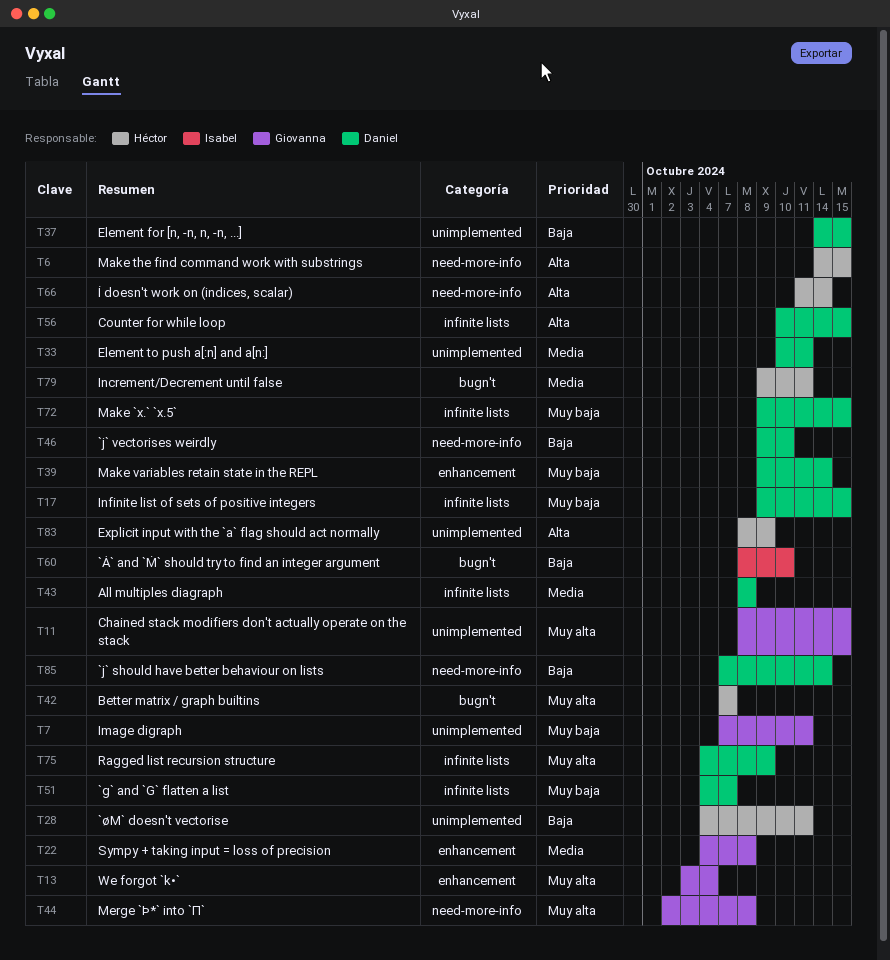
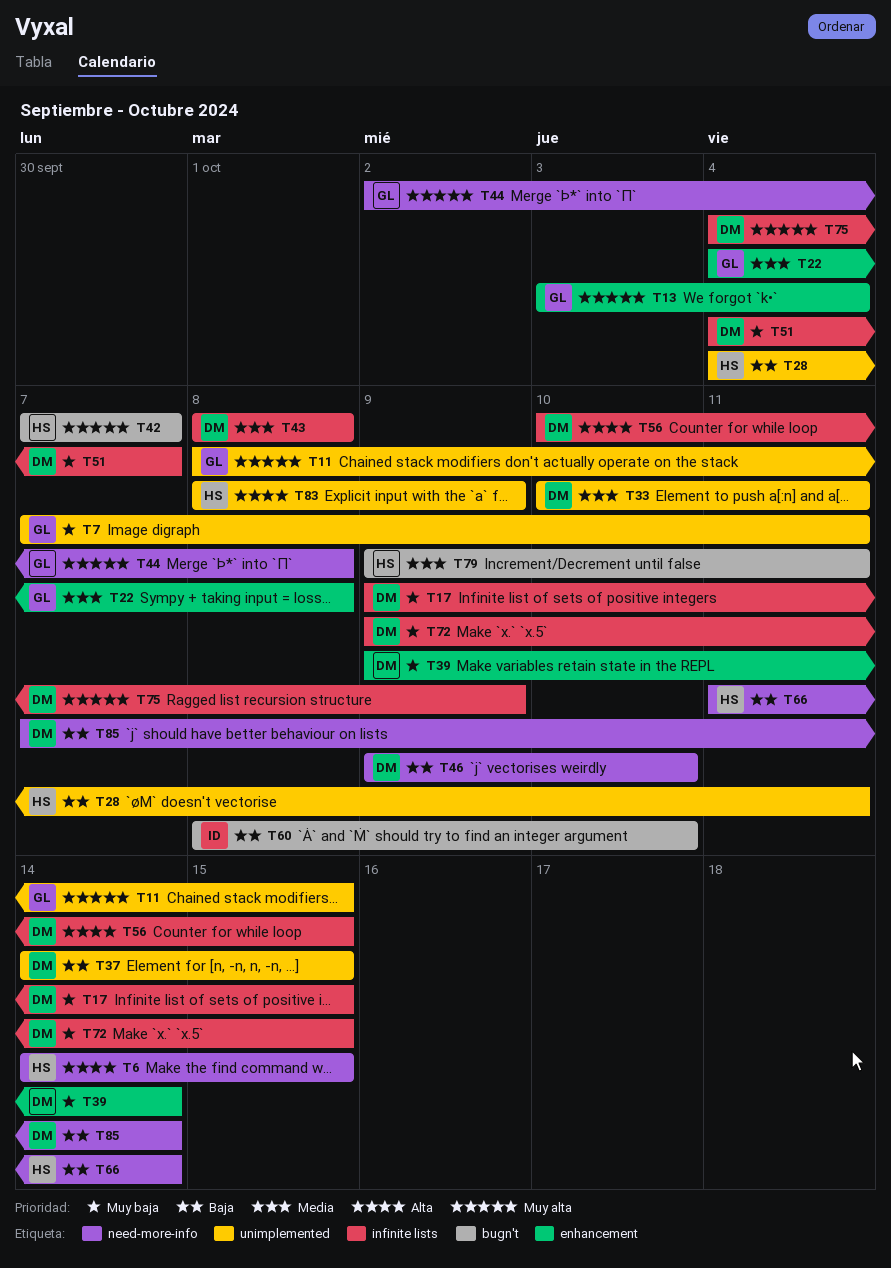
T66, priority: Alta -> Baja

